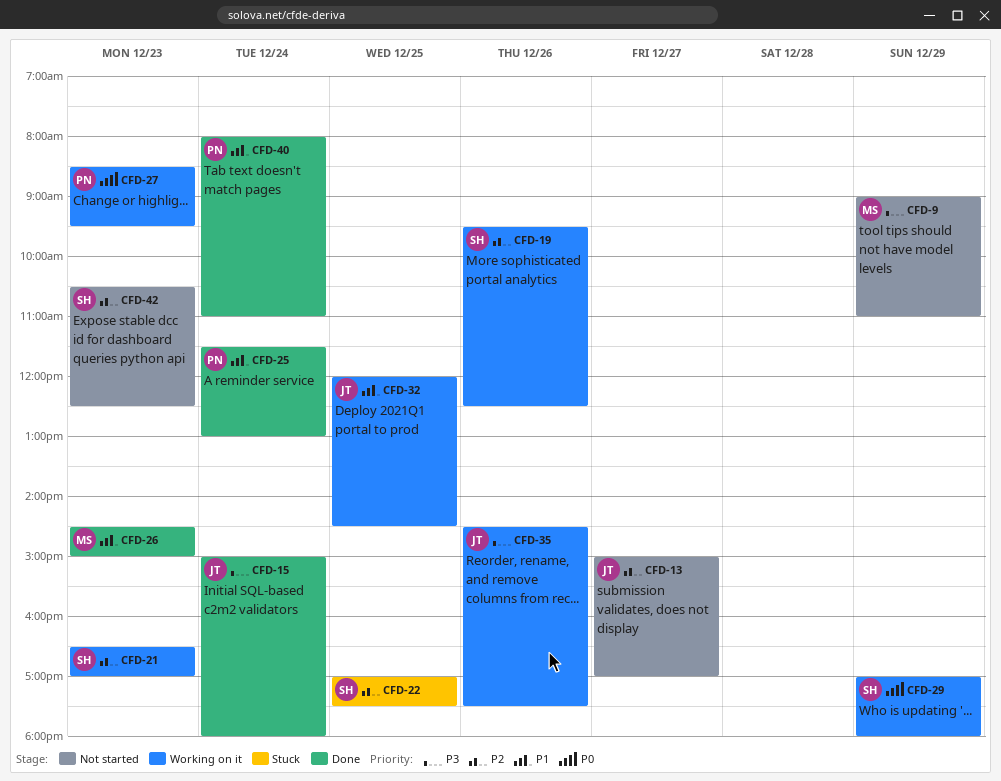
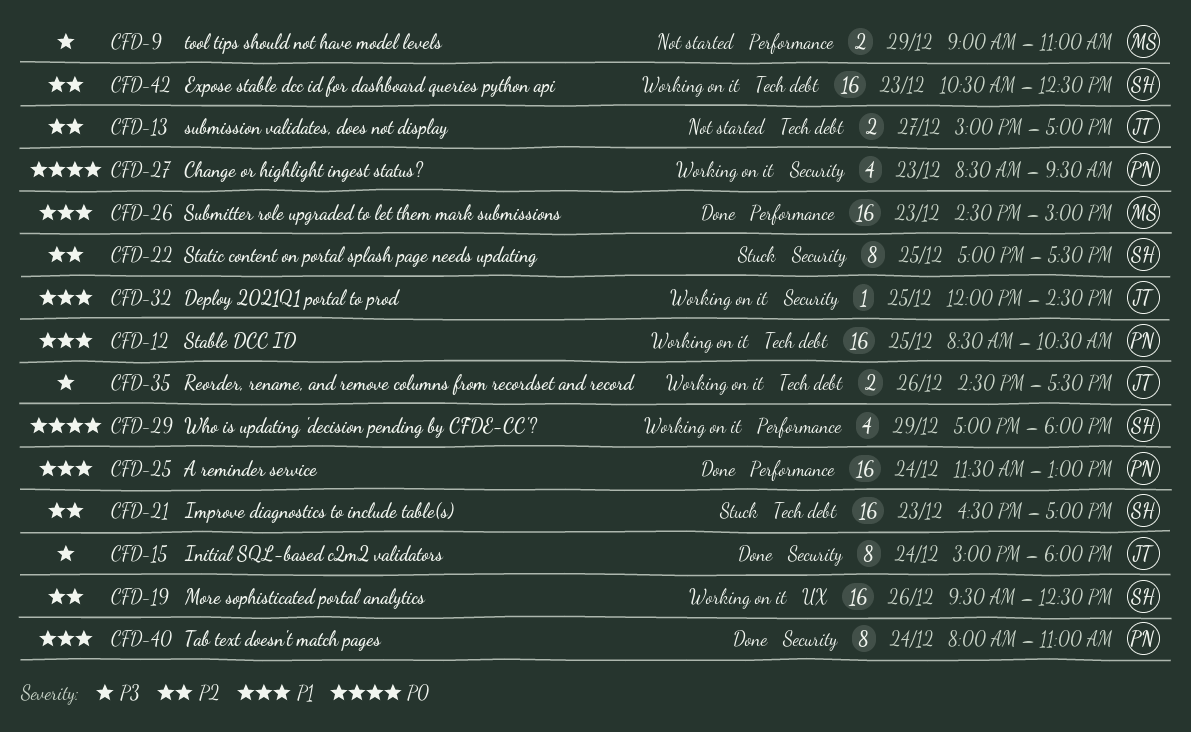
CFD-12: none -> present
CFD-21, status: Working on it -> Stuck
CFD-42, status: Not started -> Working on it

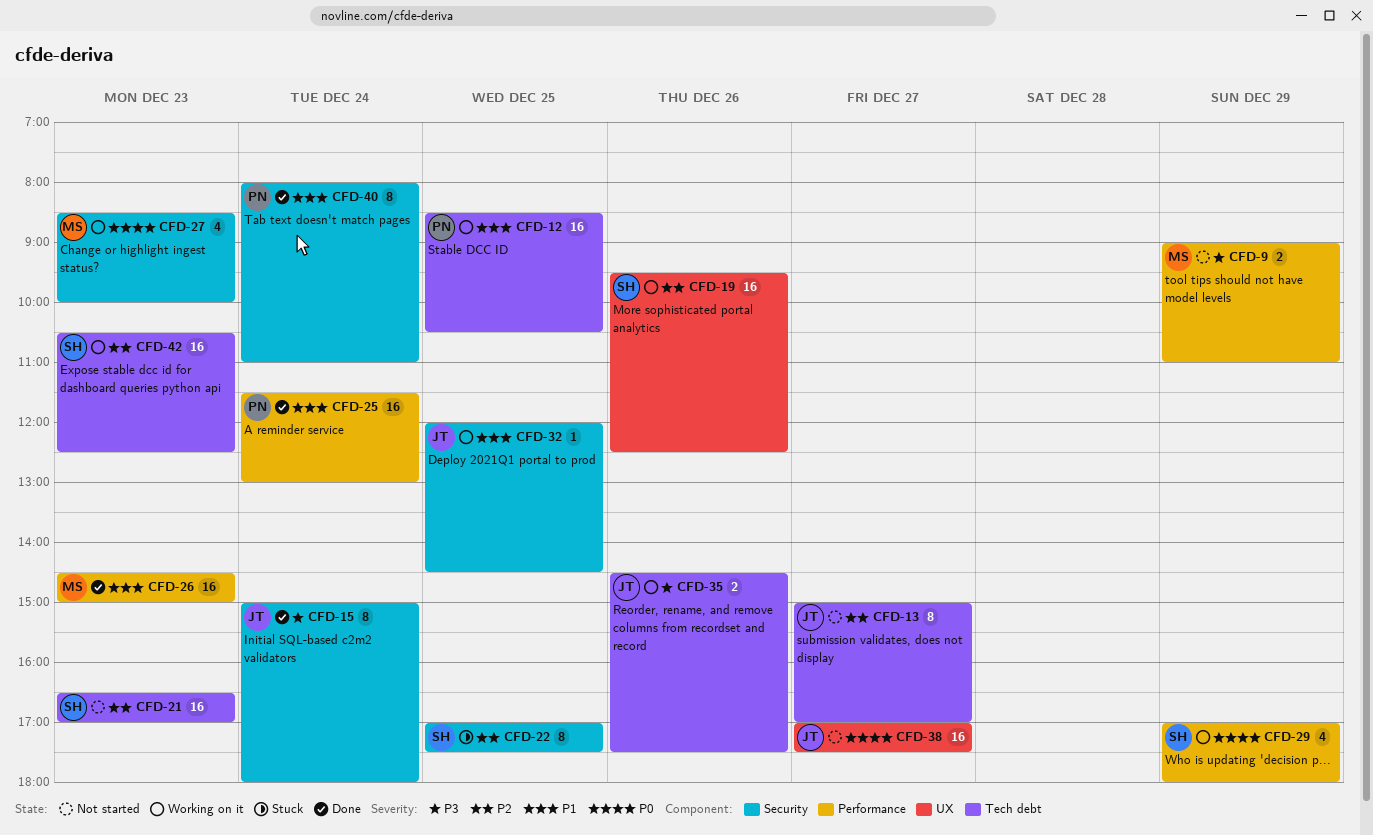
CFD-13, estimate: 2 -> 8
CFD-21, status: Stuck -> Not started
CFD-27, owner: PN -> MS
CFD-27, ends: 09:30 -> 10:00
CFD-38: none -> present

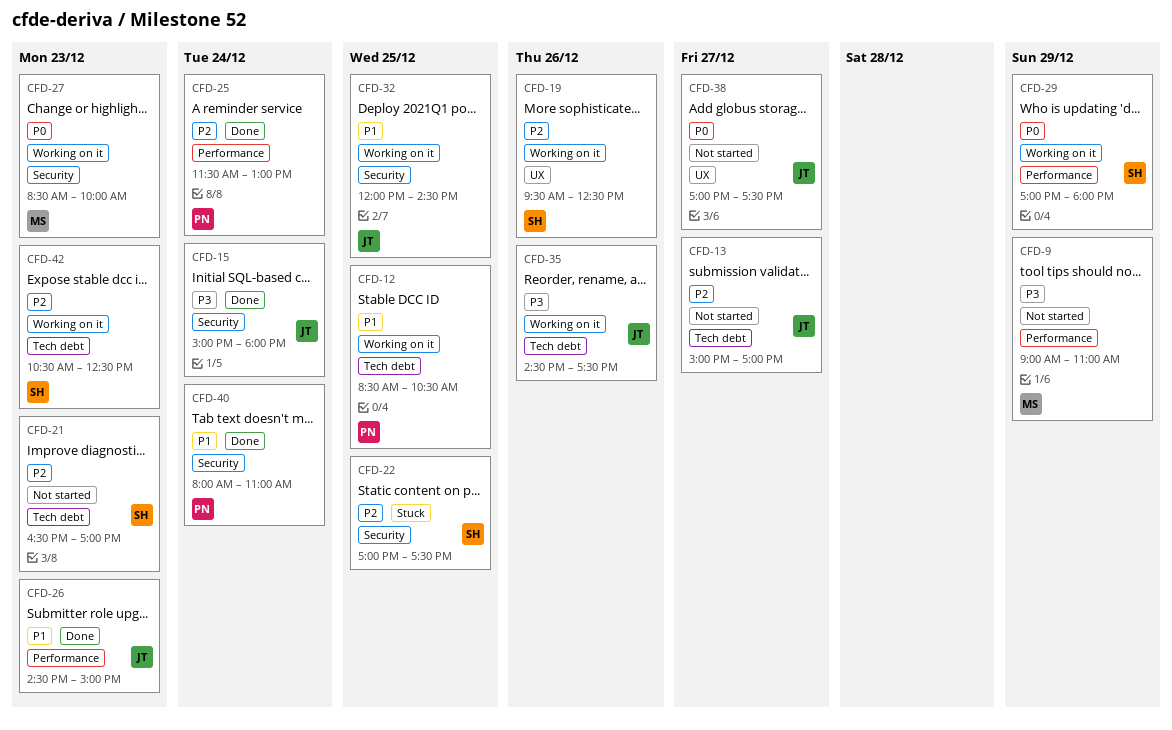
CFD-25, priority: P1 -> P2
CFD-26, owner: MS -> JT

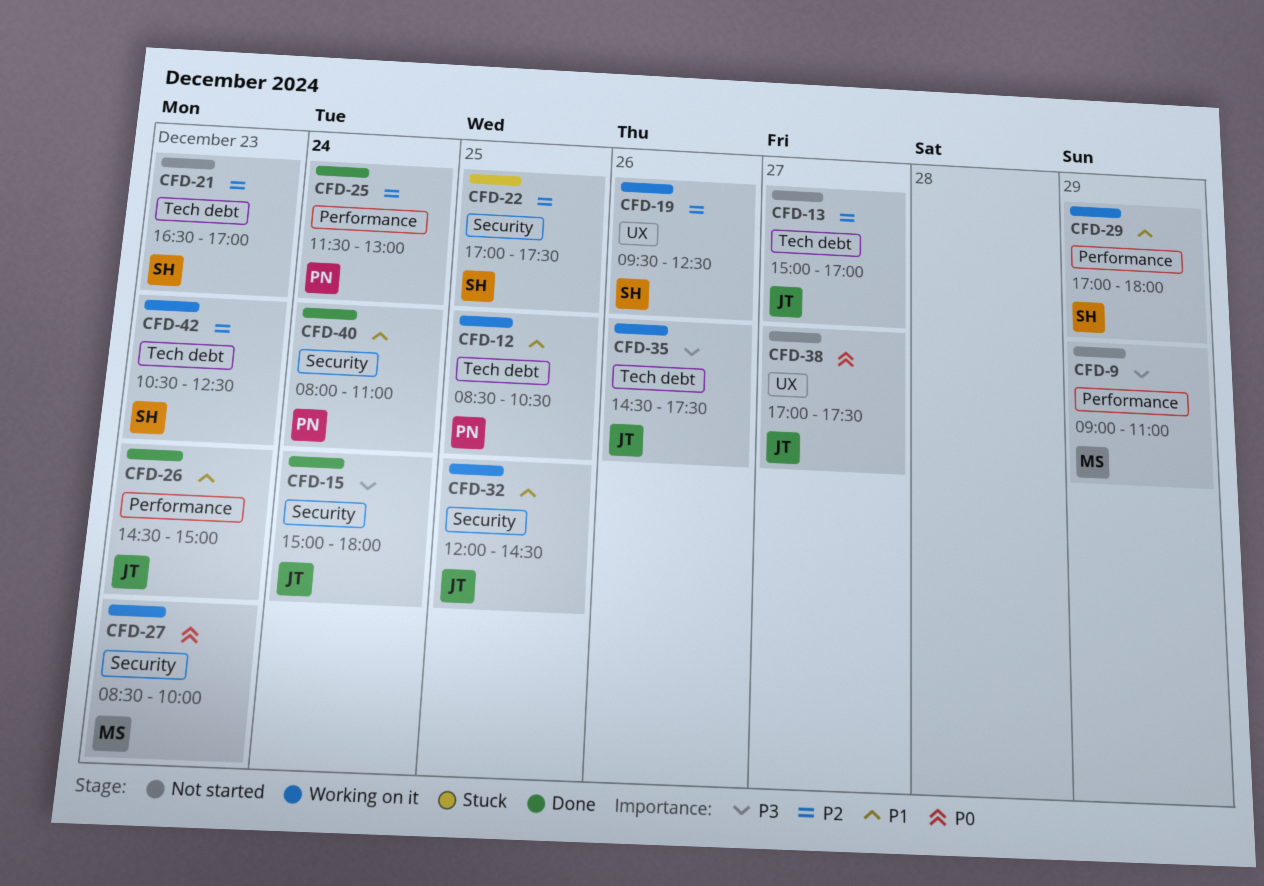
CFD-29, priority: P0 -> P1

